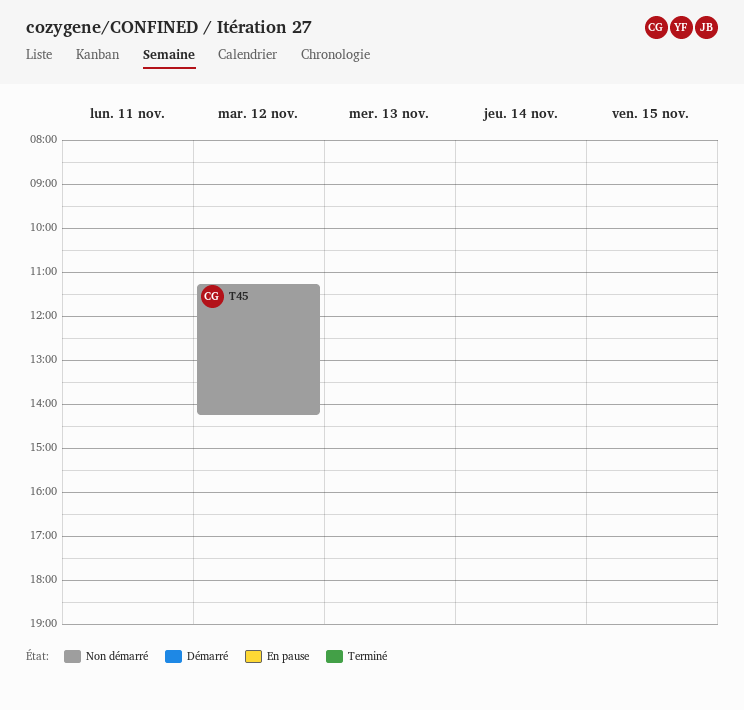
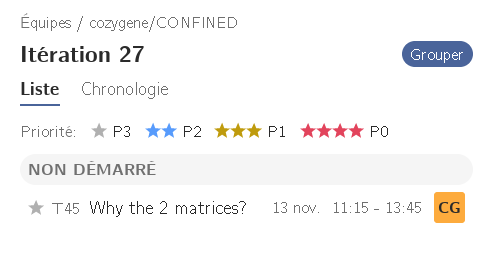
T45, day: Nov 12 -> Nov 13
T45, ends: 14:15 -> 13:45

